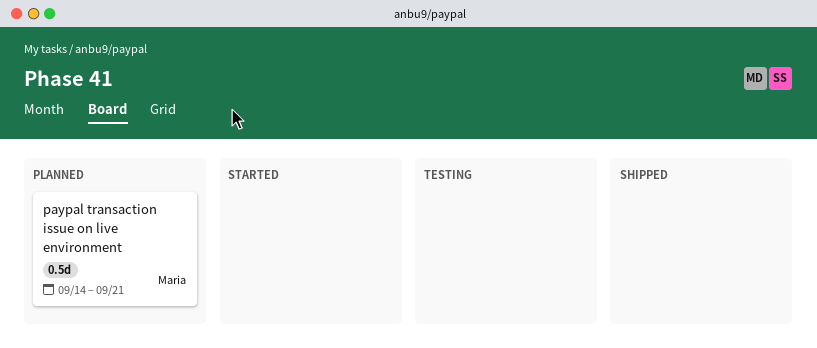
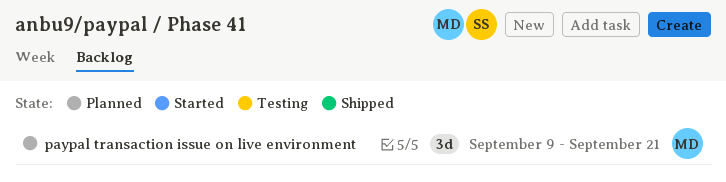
paypal transaction issue on live environment, estimate: 0.5d -> 3d
paypal transaction issue on live environment, start: Sep 14 -> Sep 9

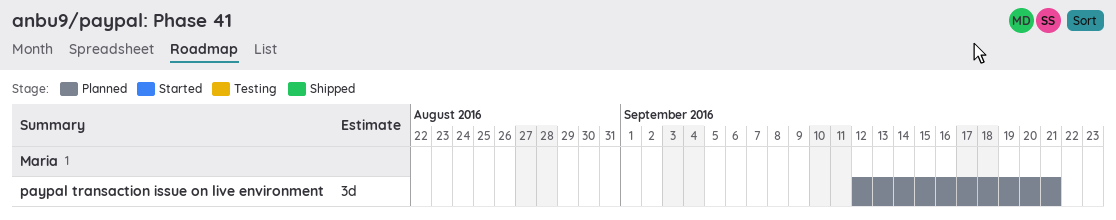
paypal transaction issue on live environment, start: Sep 9 -> Sep 12

